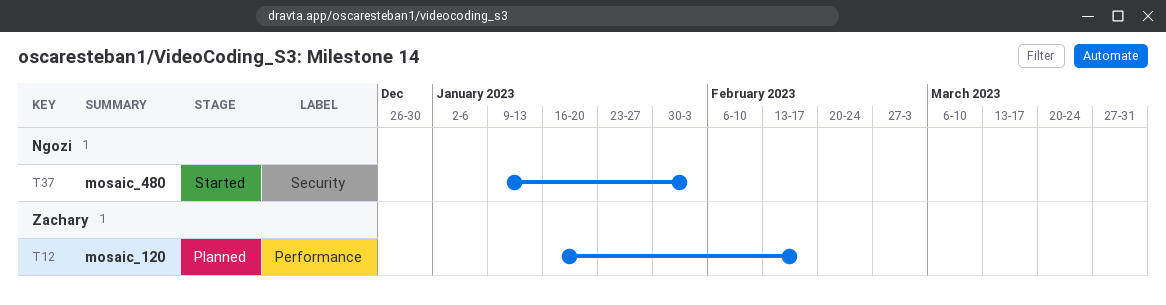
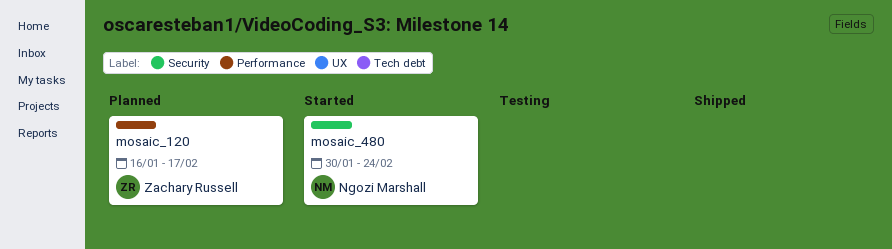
mosaic_480, start: Jan 9 -> Jan 30
mosaic_480, due: Feb 3 -> Feb 24

